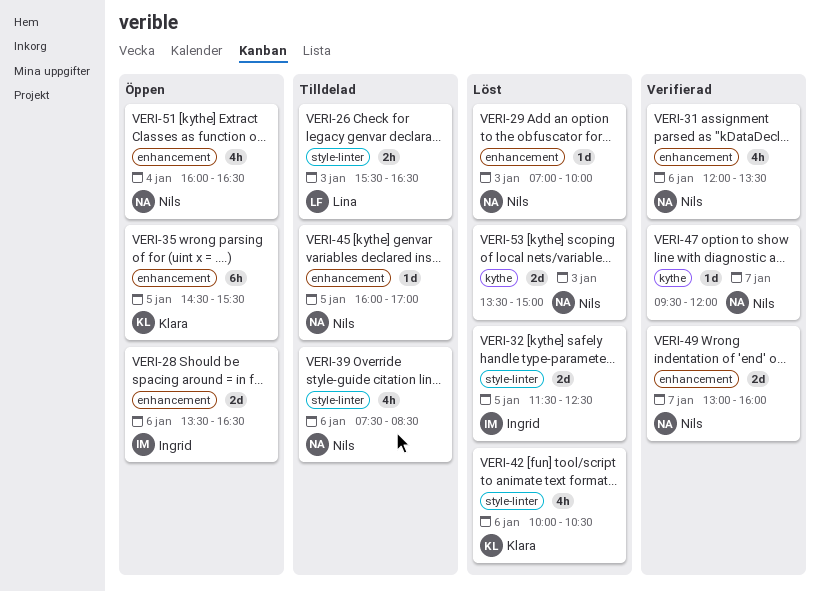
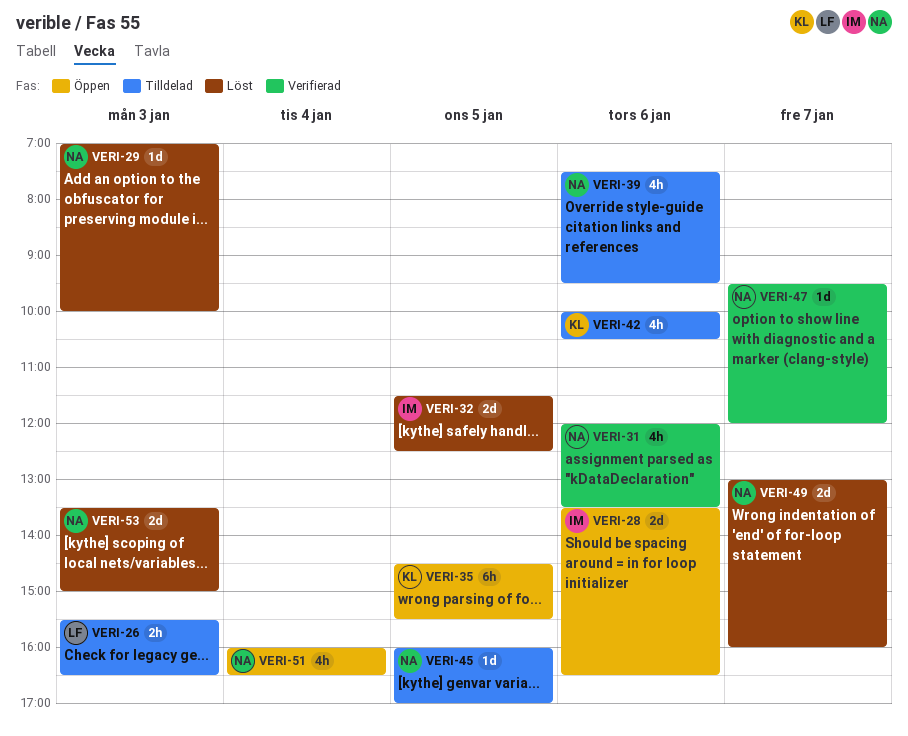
VERI-39, ends: 08:30 -> 09:30
VERI-42, status: Löst -> Tilldelad
VERI-49, status: Verifierad -> Löst

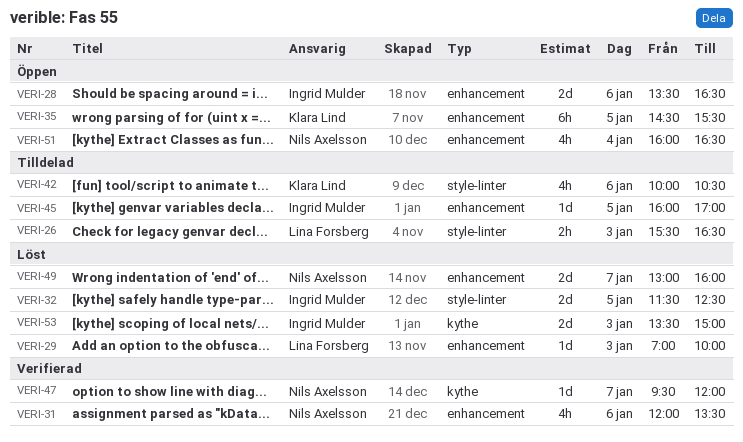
VERI-29, owner: Nils Axelsson -> Lina Forsberg
VERI-39: present -> none
VERI-45, owner: Nils Axelsson -> Ingrid Mulder
VERI-53, owner: Nils Axelsson -> Ingrid Mulder

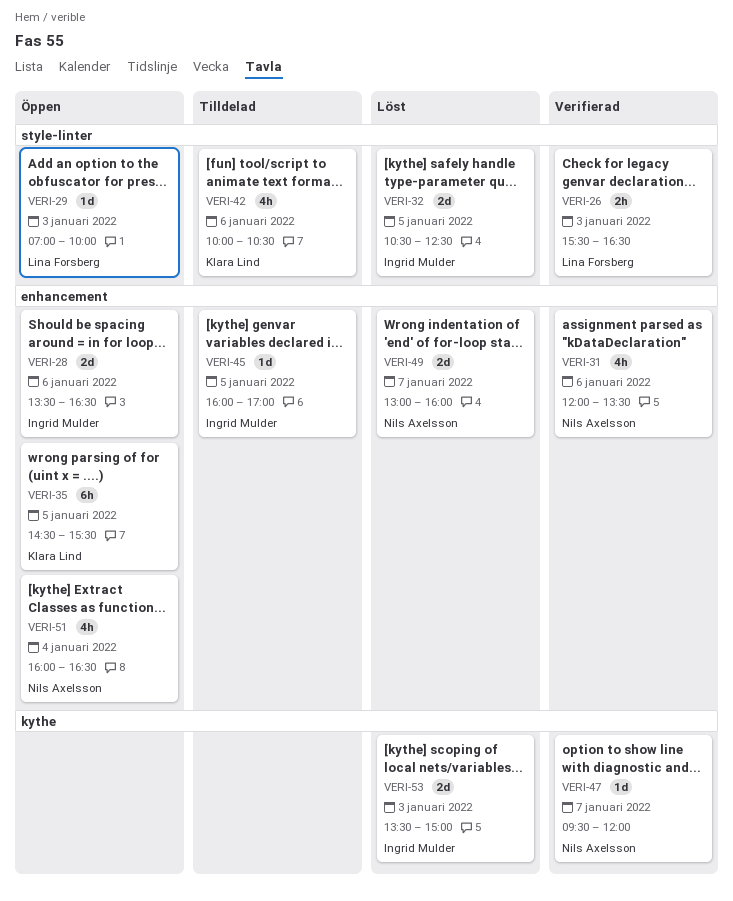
VERI-26, status: Tilldelad -> Verifierad
VERI-29, status: Löst -> Öppen
VERI-29, label: enhancement -> style-linter
VERI-32, begins: 11:30 -> 10:30

